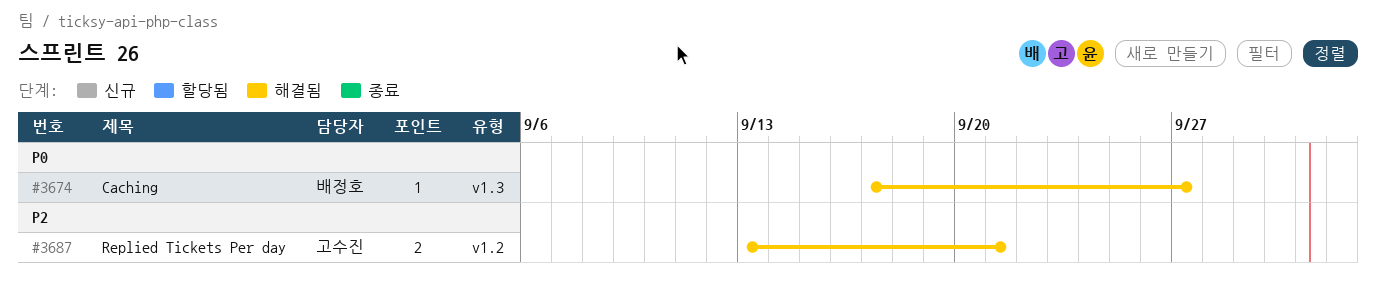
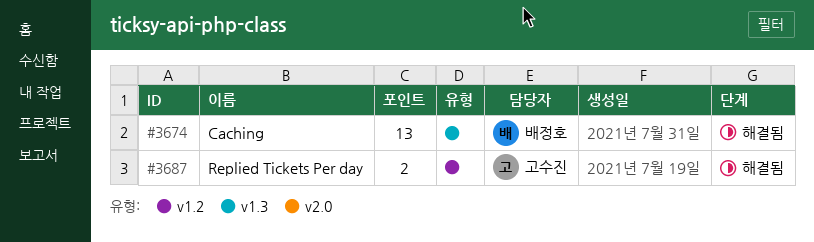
#3674, estimate: 1 -> 13

